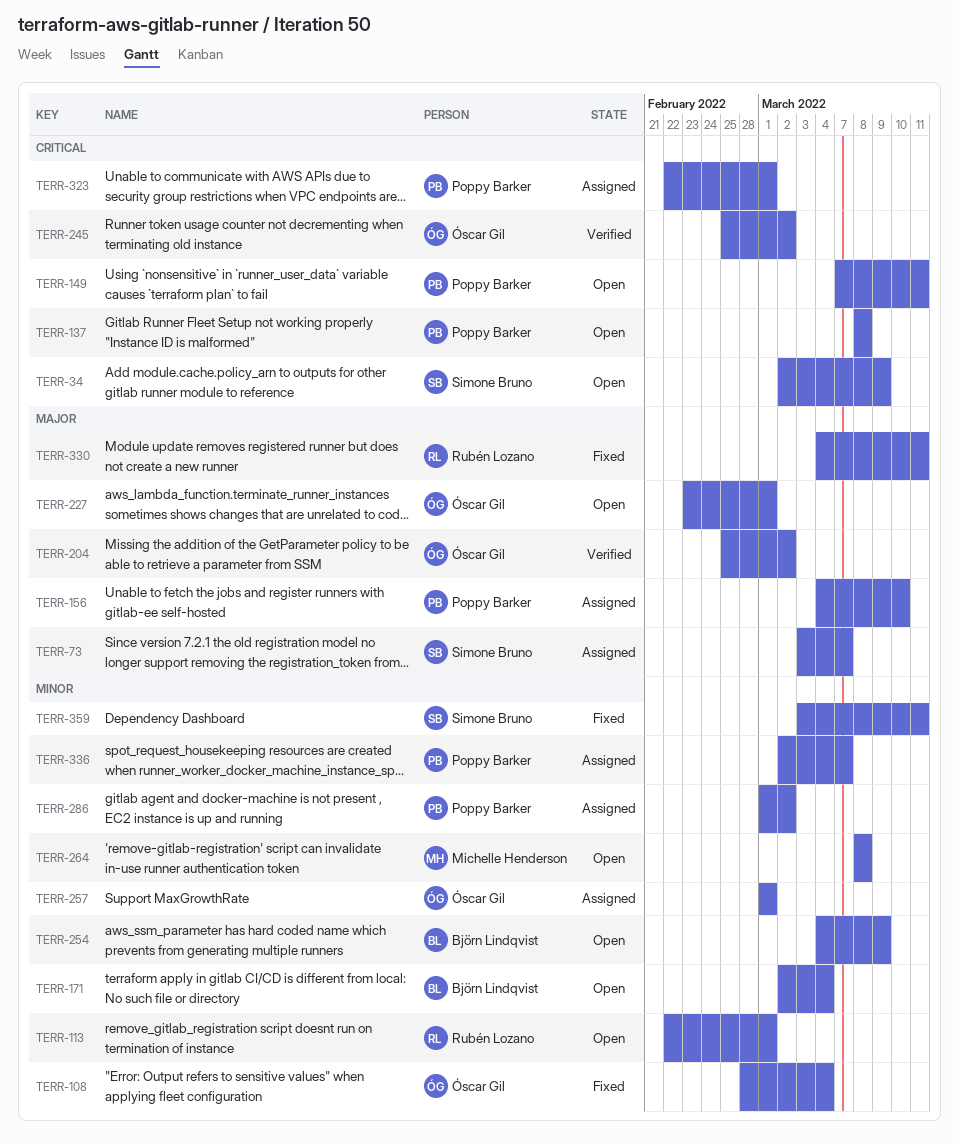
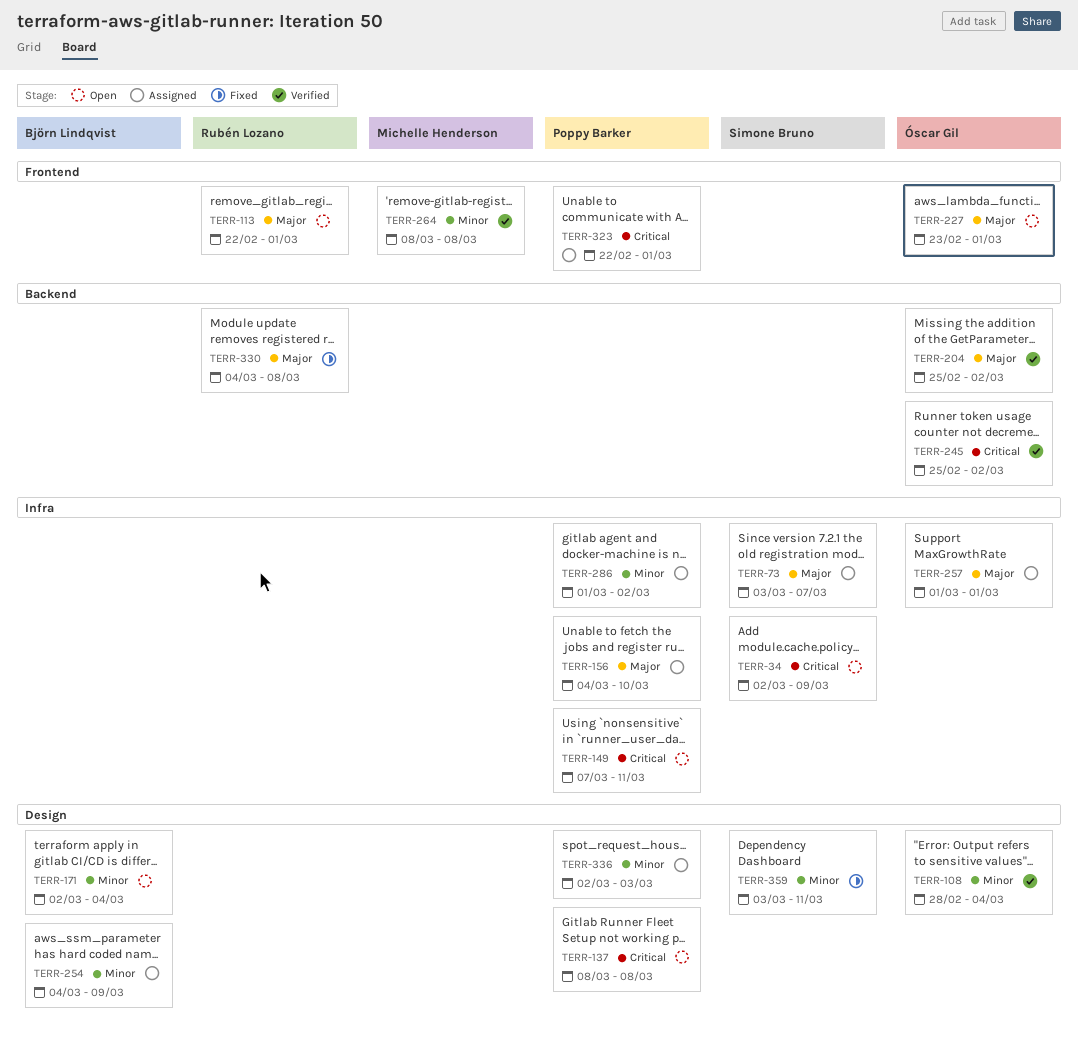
TERR-108, status: Fixed -> Verified
TERR-113, priority: Minor -> Major
TERR-254, status: Open -> Assigned
TERR-257, priority: Minor -> Major
TERR-264, status: Open -> Verified
TERR-330, due: Mar 11 -> Mar 8
TERR-336, due: Mar 7 -> Mar 3

